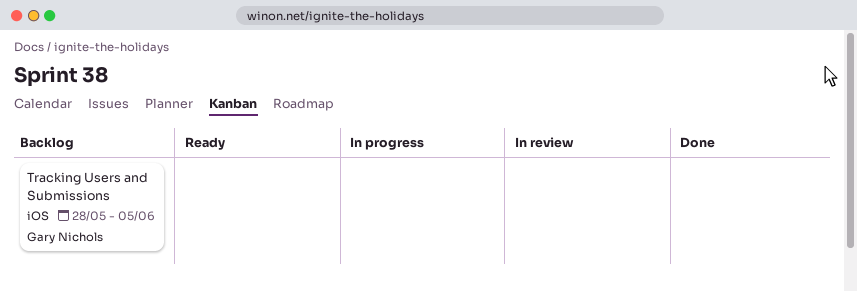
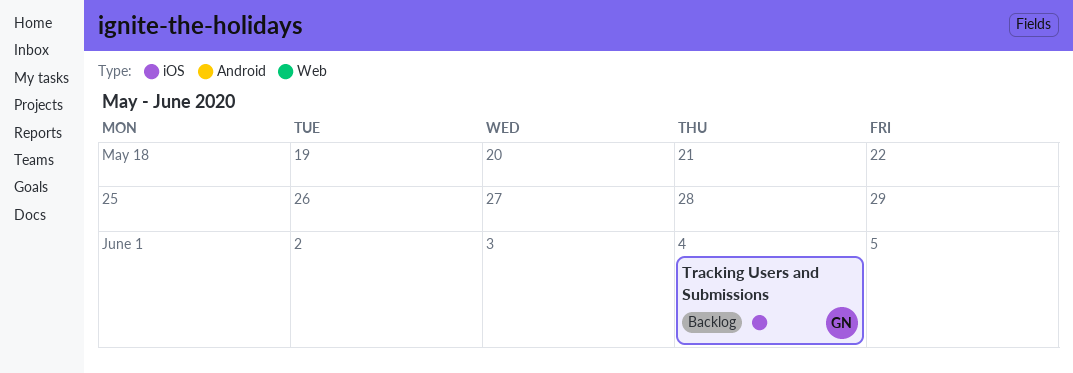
Tracking Users and Submissions, due: Jun 5 -> Jun 4

